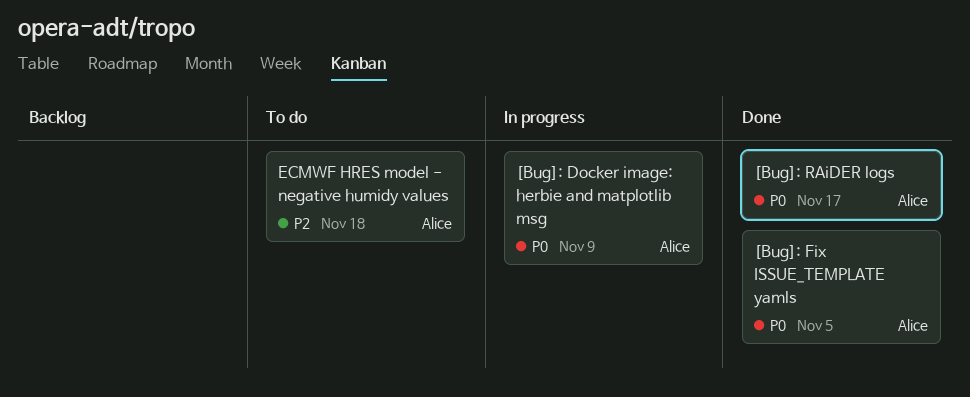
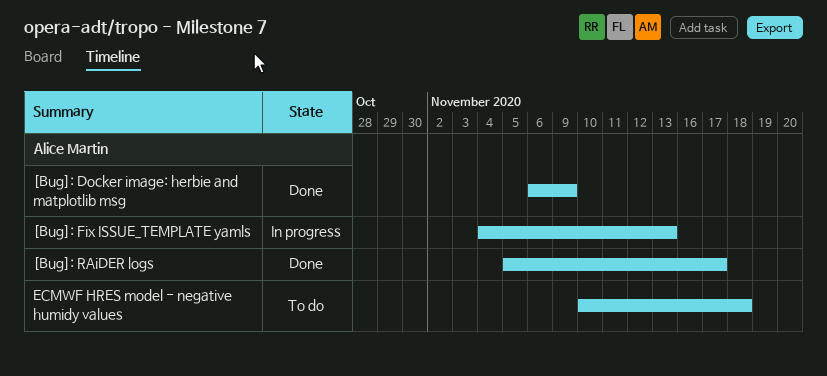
[Bug]: Docker image: herbie and matplotlib msg, status: In progress -> Done
[Bug]: Fix ISSUE_TEMPLATE yamls, status: Done -> In progress
[Bug]: Fix ISSUE_TEMPLATE yamls, due: Nov 5 -> Nov 13

